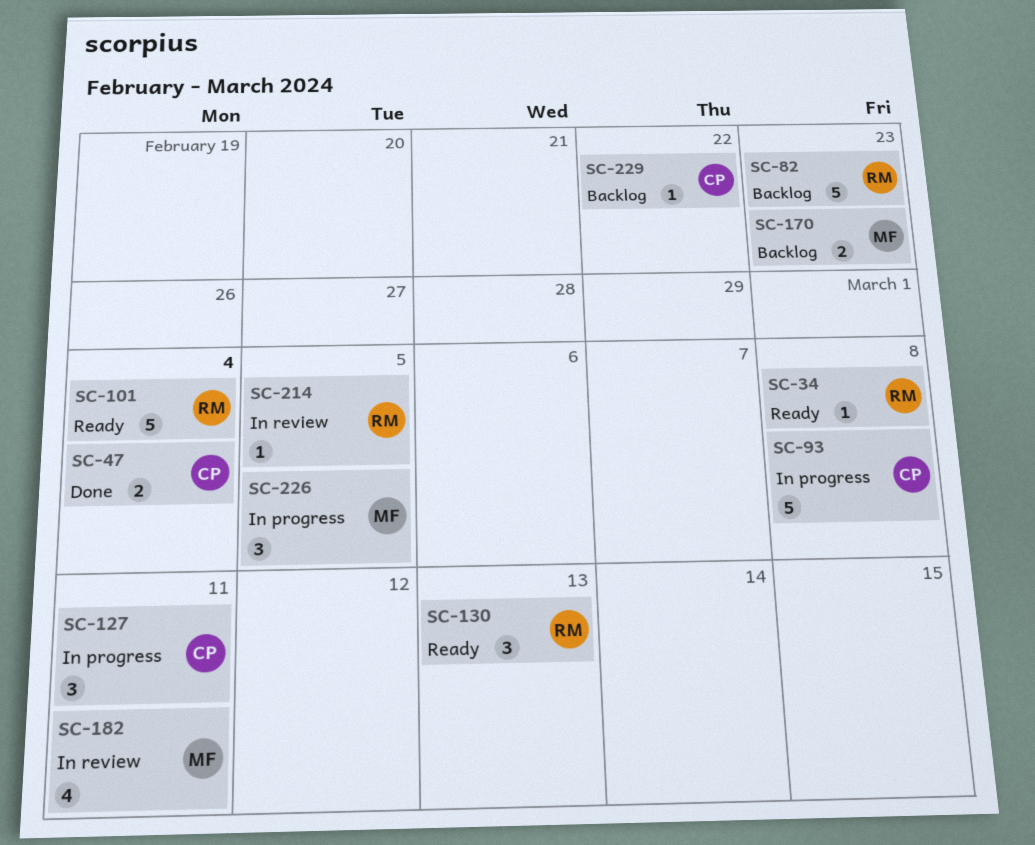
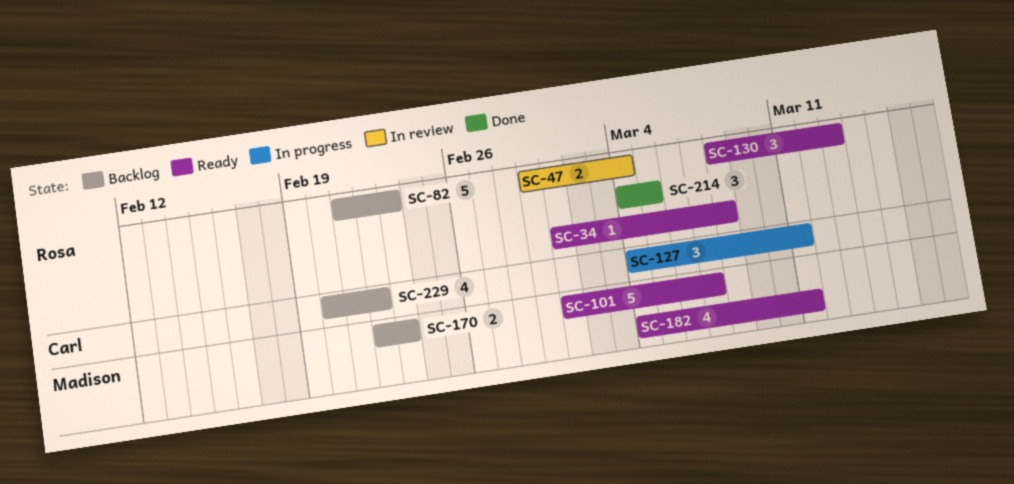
SC-47, status: Done -> In review
SC-47, owner: Carl -> Rosa
SC-93: present -> none
SC-101, owner: Rosa -> Madison
SC-101, due: Mar 4 -> Mar 7
SC-182, status: In review -> Ready
SC-214, status: In review -> Done
SC-214, estimate: 1 -> 3
SC-226: present -> none
SC-229, estimate: 1 -> 4

